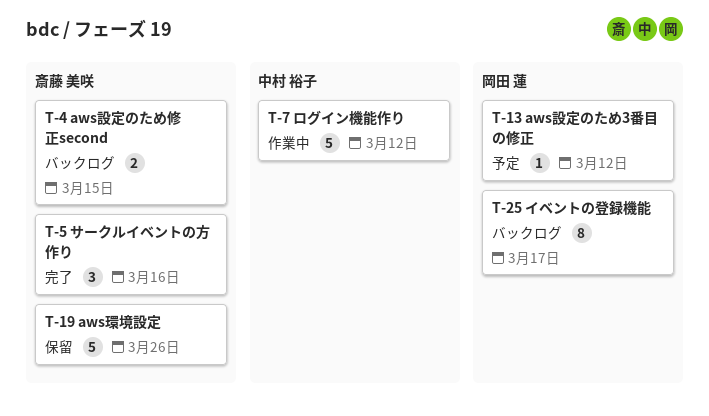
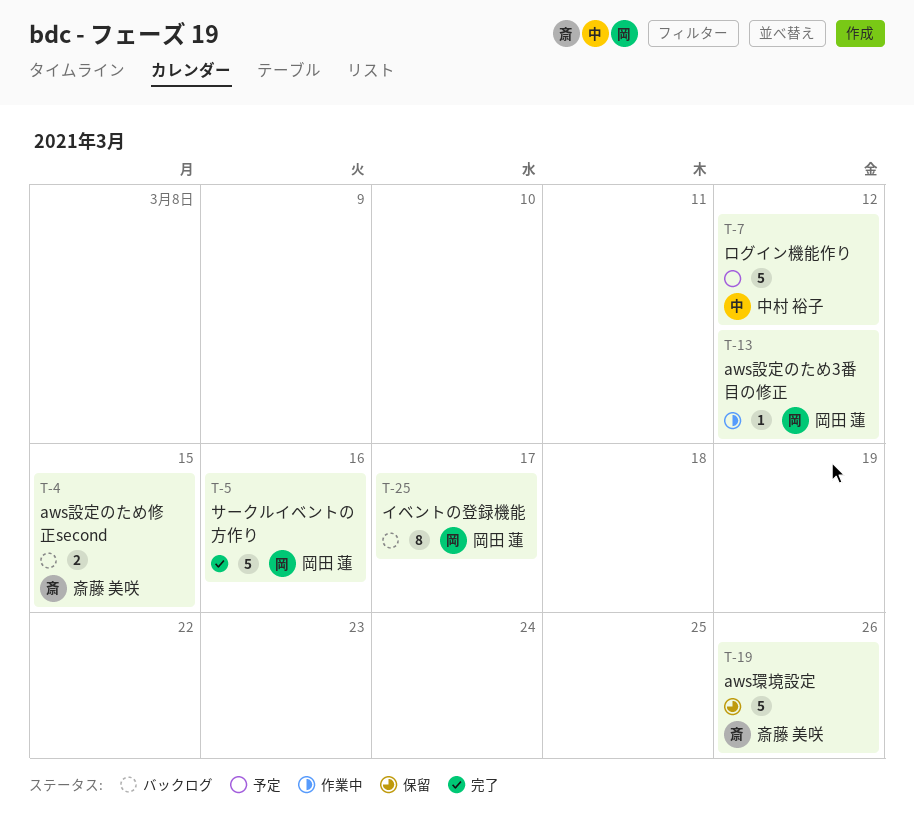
T-5, owner: 斎藤 美咲 -> 岡田 蓮
T-5, estimate: 3 -> 5
T-7, status: 作業中 -> 予定
T-13, status: 予定 -> 作業中

